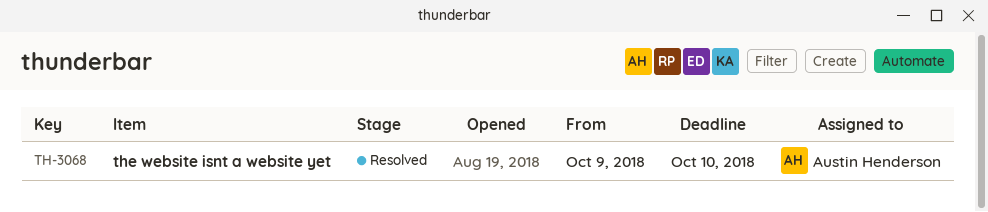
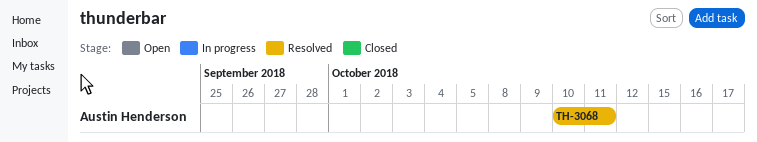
TH-3068, start: Oct 9 -> Oct 10
TH-3068, due: Oct 10 -> Oct 11

